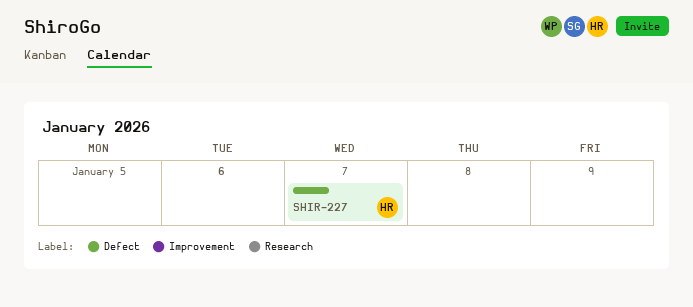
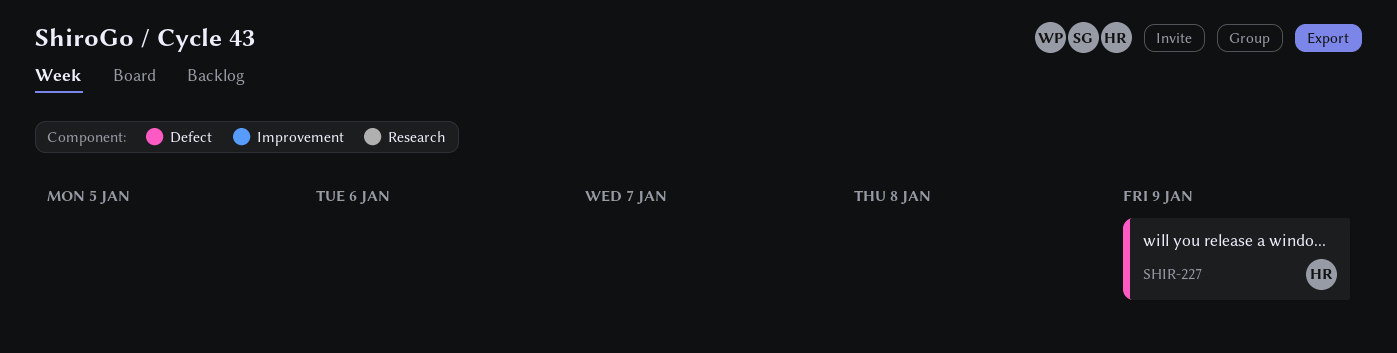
SHIR-227, due: Jan 7 -> Jan 9

